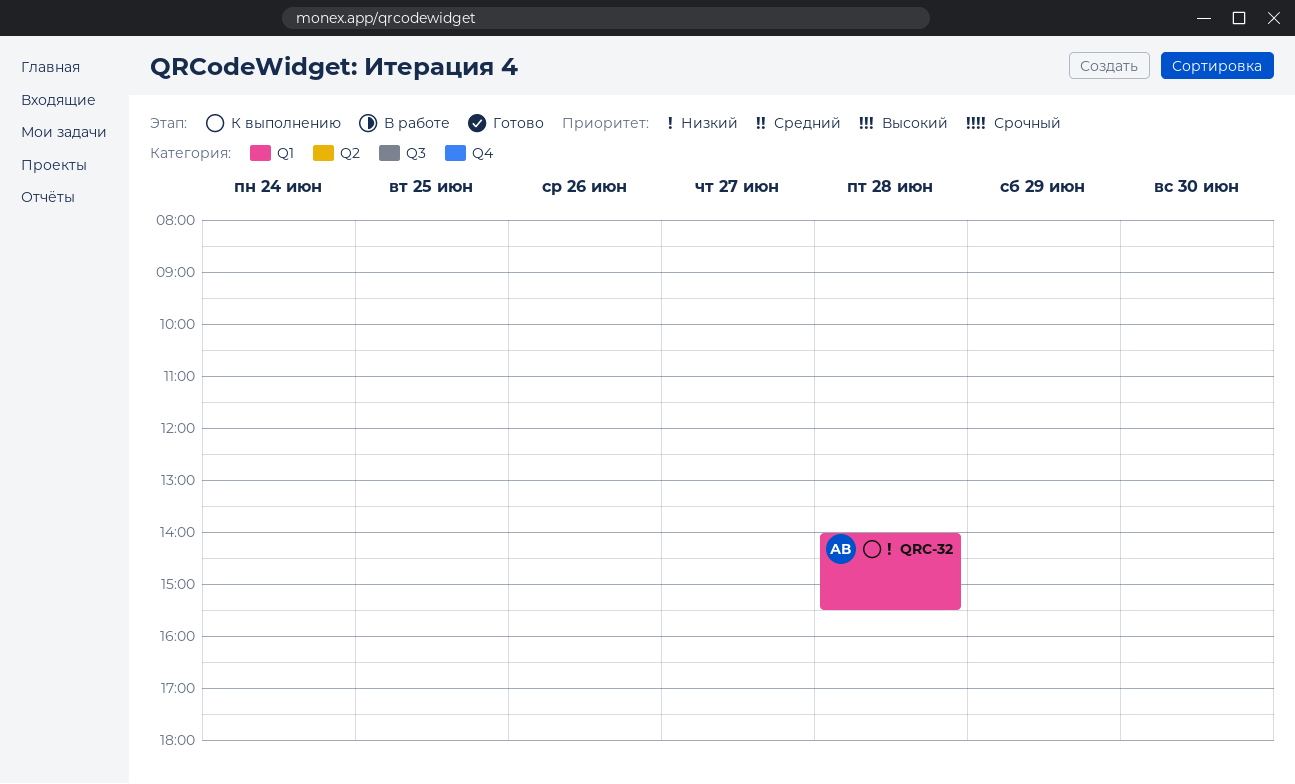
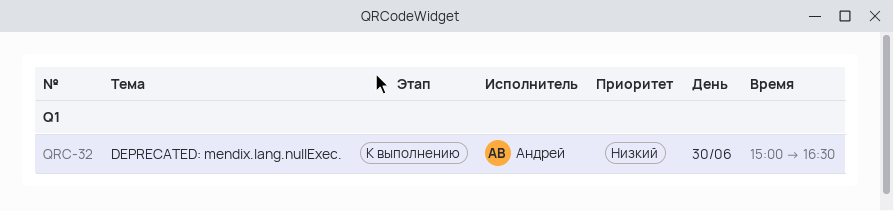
QRC-32, day: Jun 28 -> Jun 30
QRC-32, begins: 14:00 -> 15:00
QRC-32, ends: 15:30 -> 16:30

